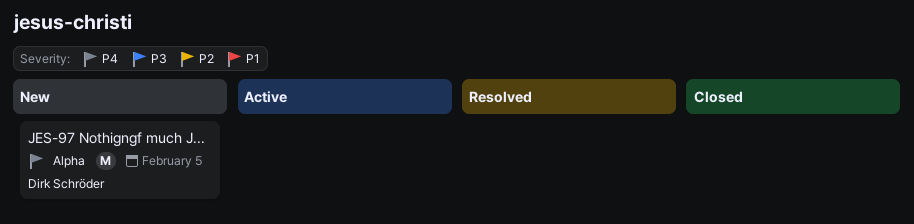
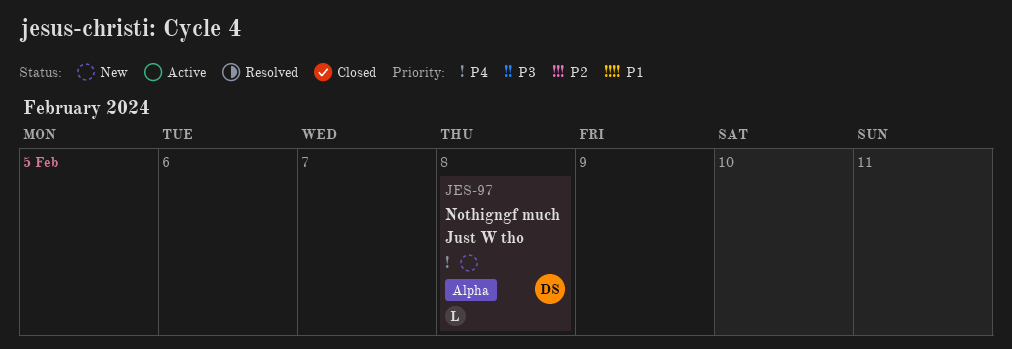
JES-97, estimate: M -> L
JES-97, due: Feb 5 -> Feb 8

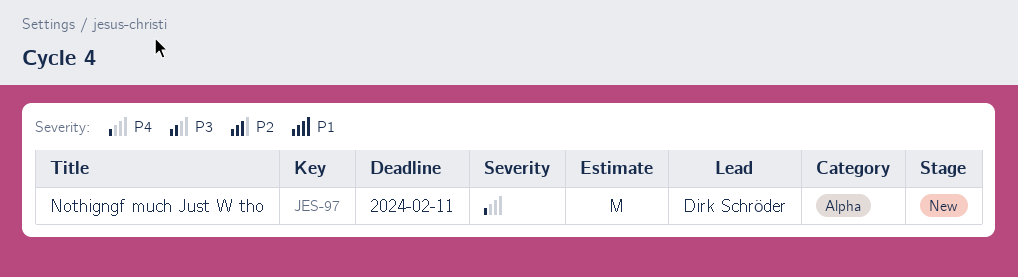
JES-97, estimate: L -> M
JES-97, due: Feb 8 -> Feb 11

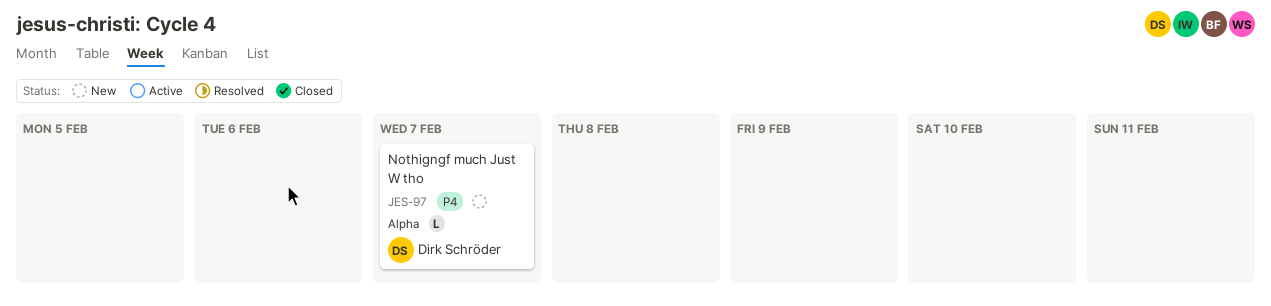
JES-97, estimate: M -> L
JES-97, due: Feb 11 -> Feb 7

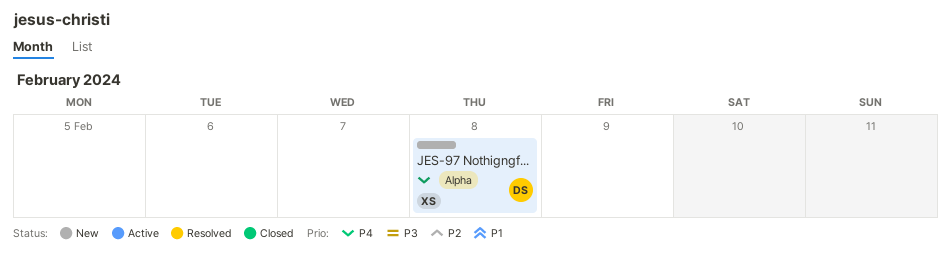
JES-97, estimate: L -> XS
JES-97, due: Feb 7 -> Feb 8

